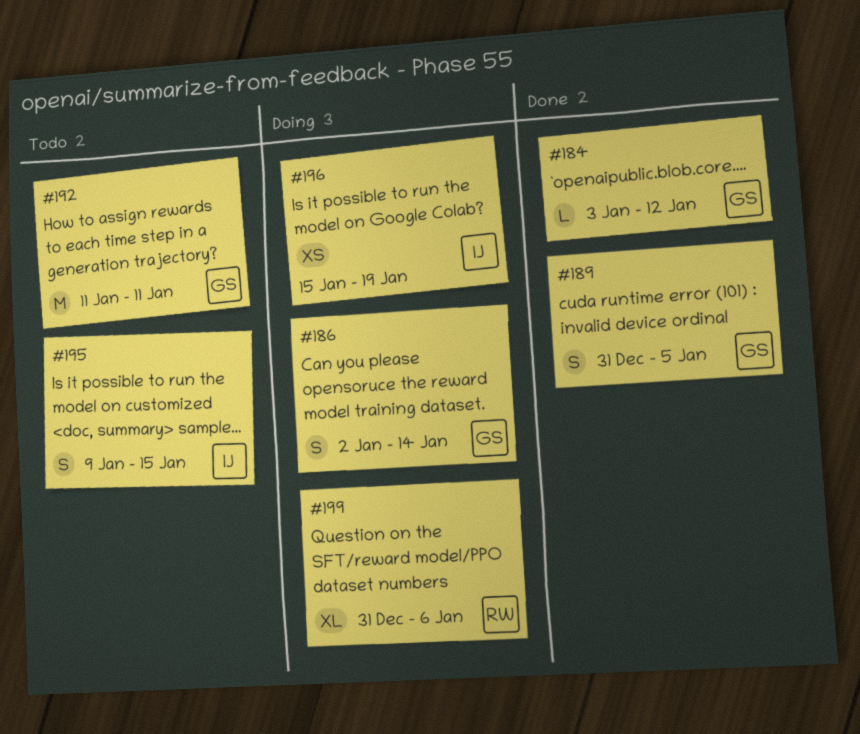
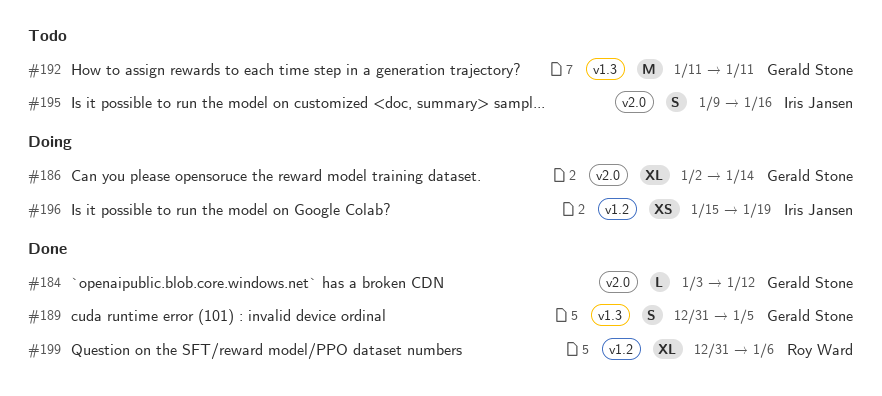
#186, estimate: S -> XL
#195, due: Jan 15 -> Jan 16
#199, status: Doing -> Done

